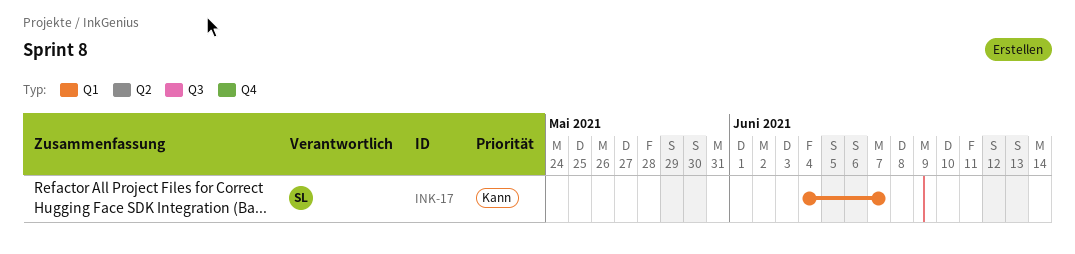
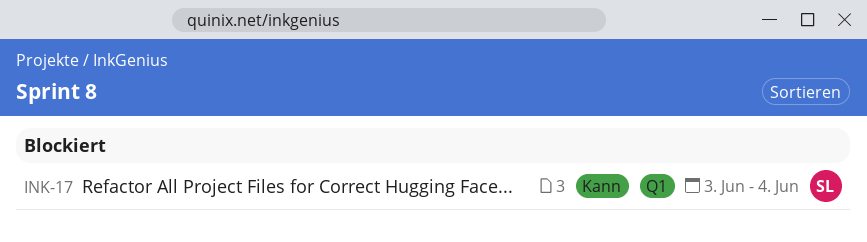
INK-17, start: Jun 4 -> Jun 3
INK-17, due: Jun 7 -> Jun 4

